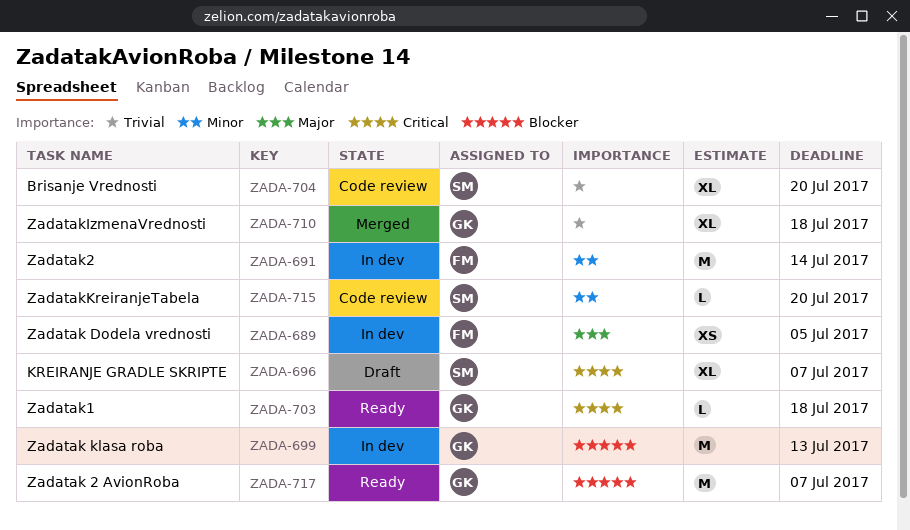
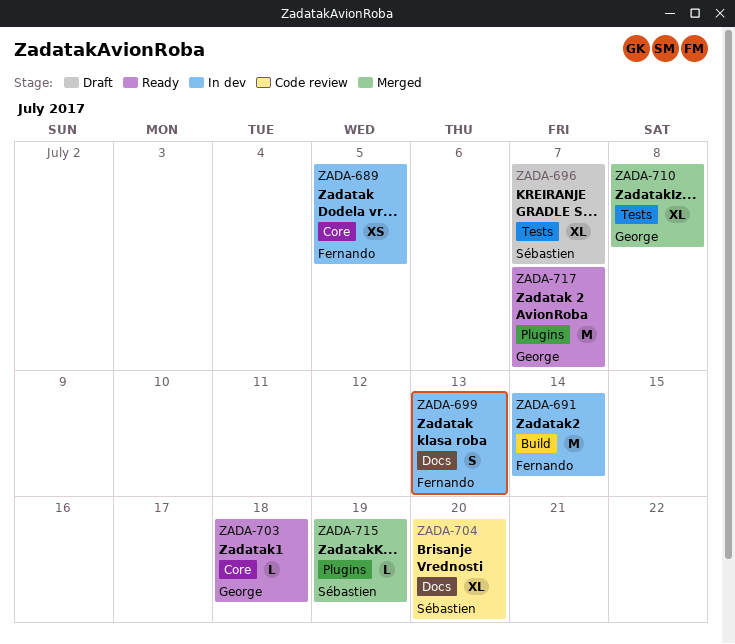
ZADA-699, owner: George -> Fernando
ZADA-699, estimate: M -> S
ZADA-710, due: Jul 18 -> Jul 8
ZADA-715, status: Code review -> Merged
ZADA-715, due: Jul 20 -> Jul 19

